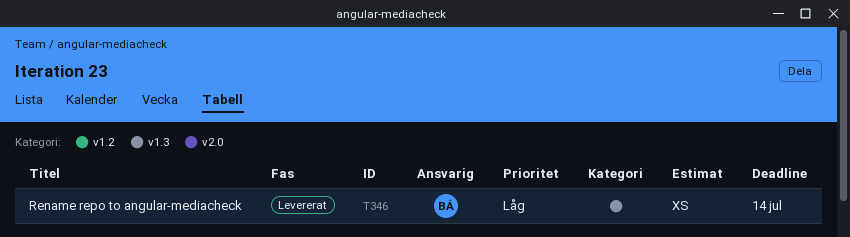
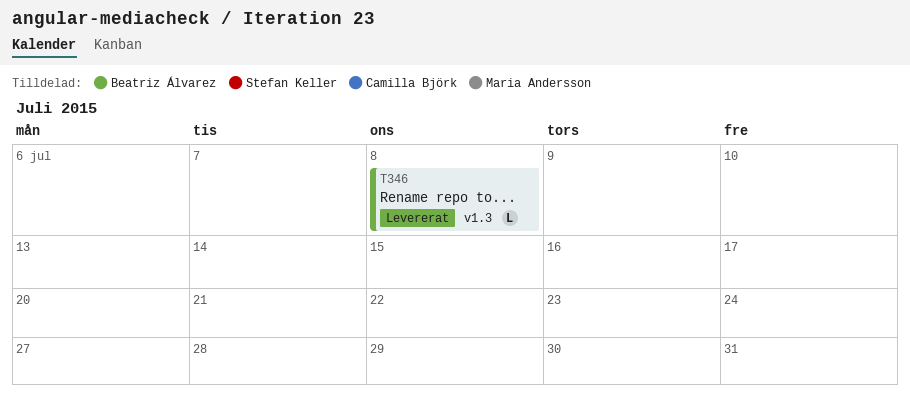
T346, estimate: XS -> L
T346, due: Jul 14 -> Jul 8

